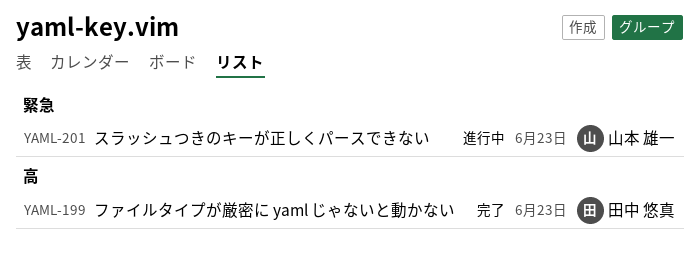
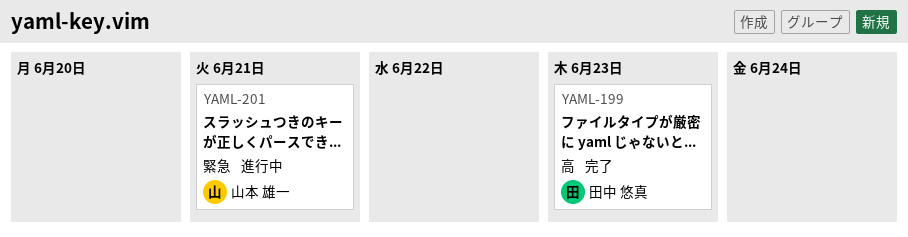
YAML-201, due: Jun 23 -> Jun 21

